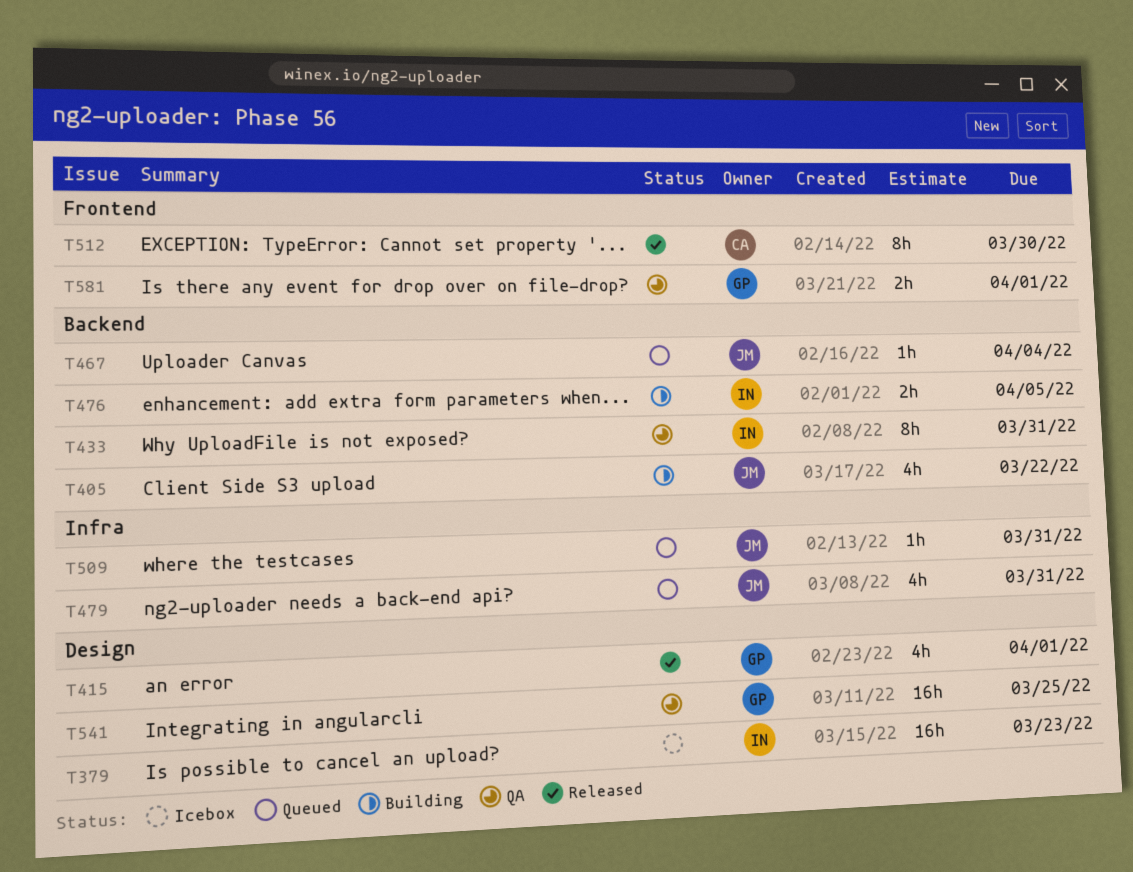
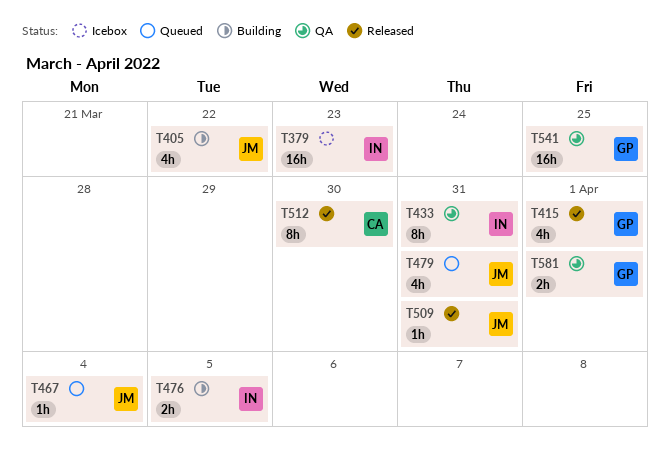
T509, status: Queued -> Released

